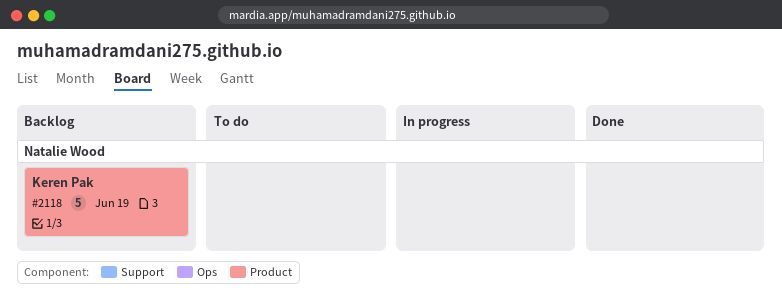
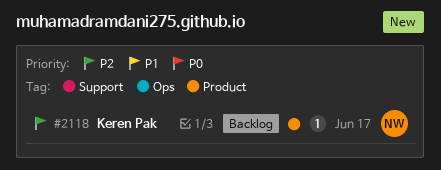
#2118, estimate: 5 -> 1
#2118, due: Jun 19 -> Jun 17

